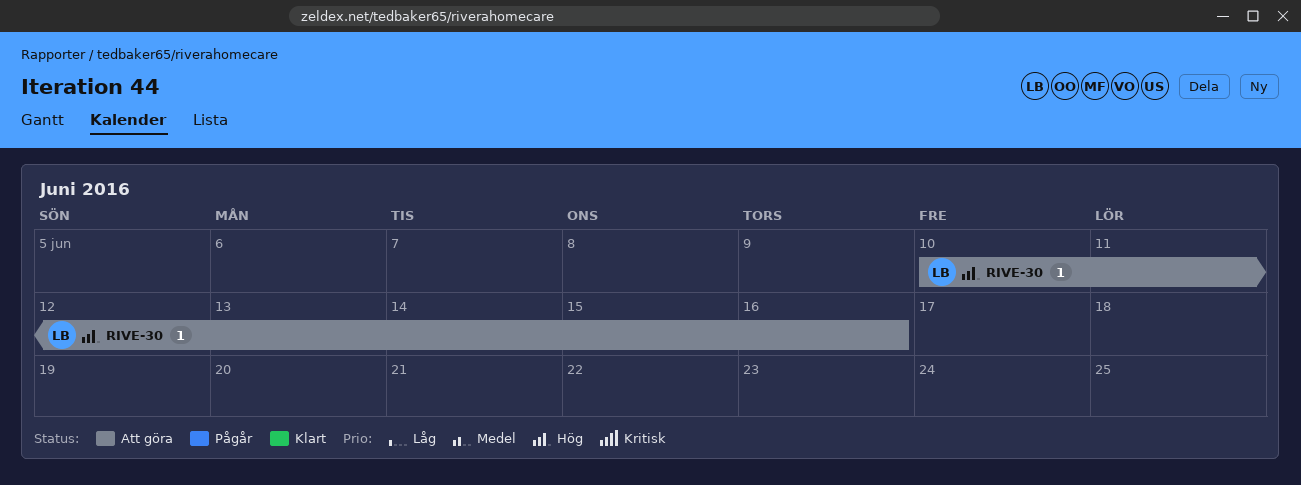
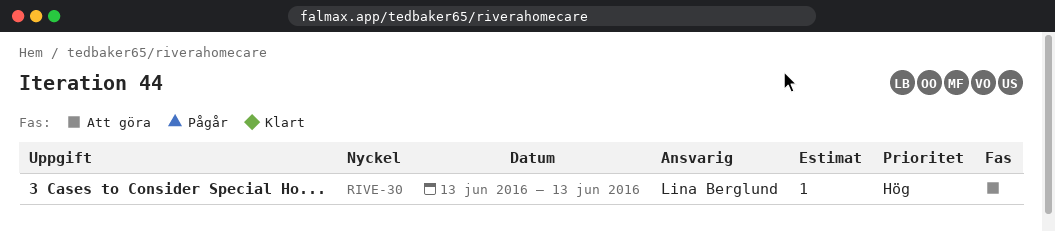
RIVE-30, start: Jun 10 -> Jun 13
RIVE-30, due: Jun 16 -> Jun 13

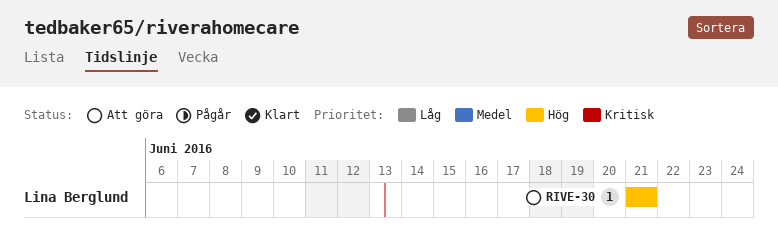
RIVE-30, start: Jun 13 -> Jun 21
RIVE-30, due: Jun 13 -> Jun 21

